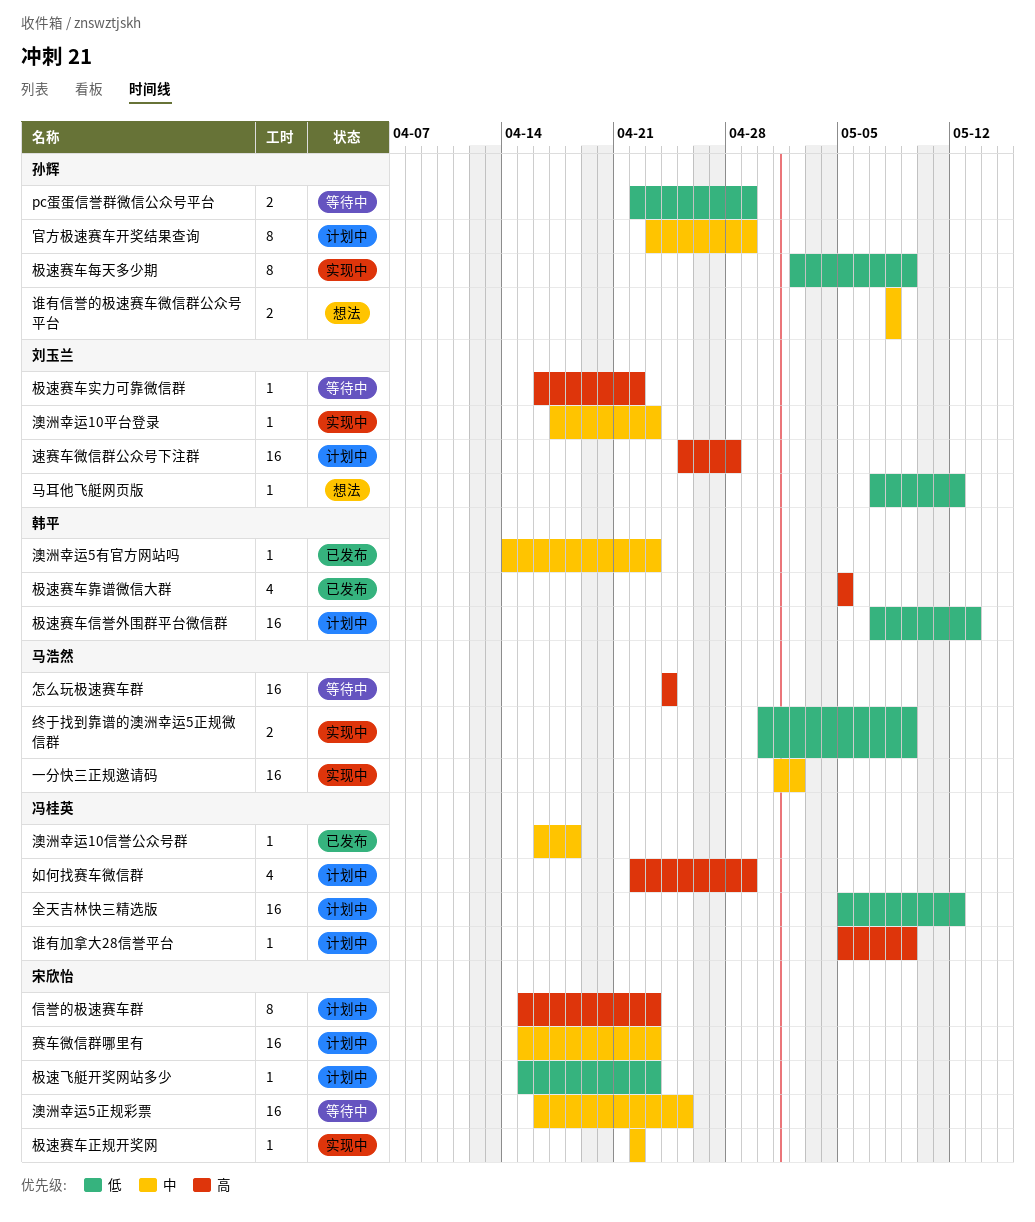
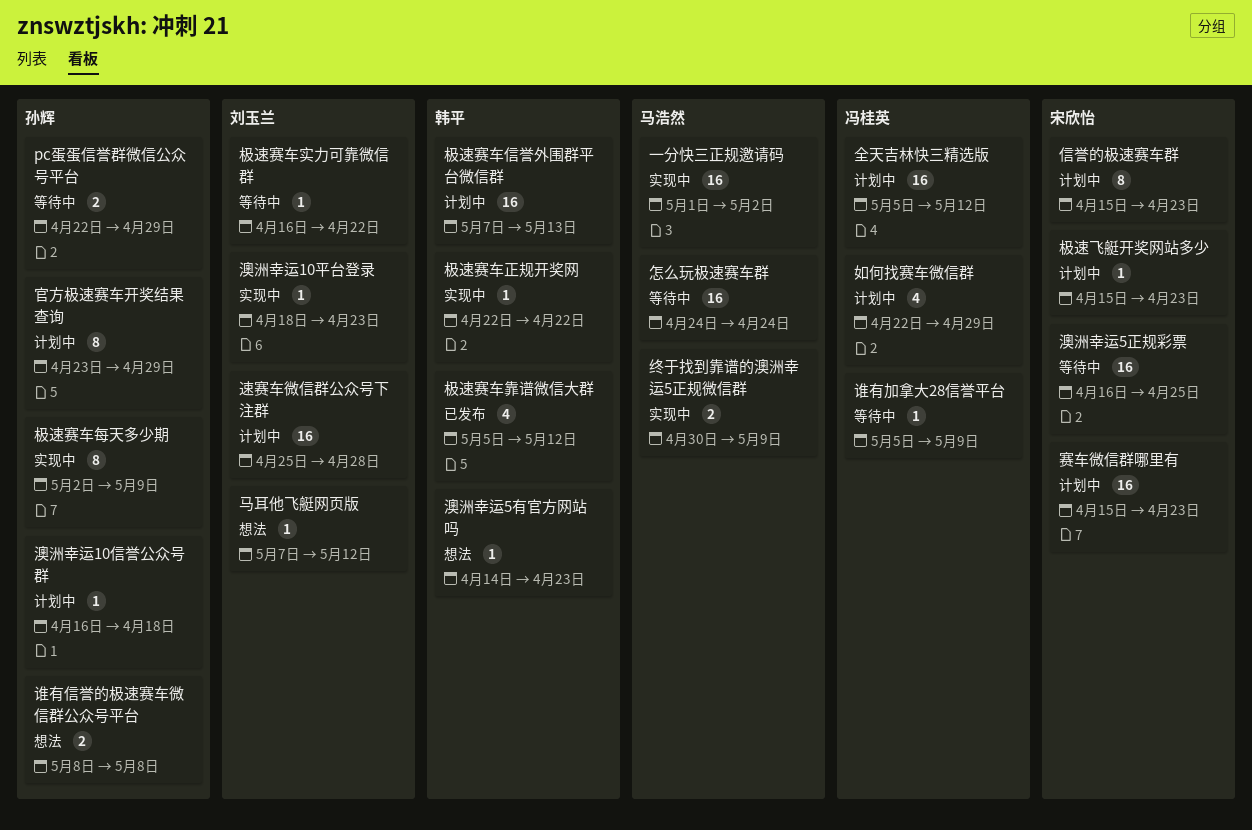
极速赛车正规开奖网, owner: 宋欣怡 -> 韩平
极速赛车靠谱微信大群, due: May 5 -> May 12
澳洲幸运10信誉公众号群, status: 已发布 -> 计划中
澳洲幸运10信誉公众号群, owner: 冯桂英 -> 孙辉
澳洲幸运10平台登录, start: Apr 17 -> Apr 18
澳洲幸运5有官方网站吗, status: 已发布 -> 想法
谁有加拿大28信誉平台, status: 计划中 -> 等待中

